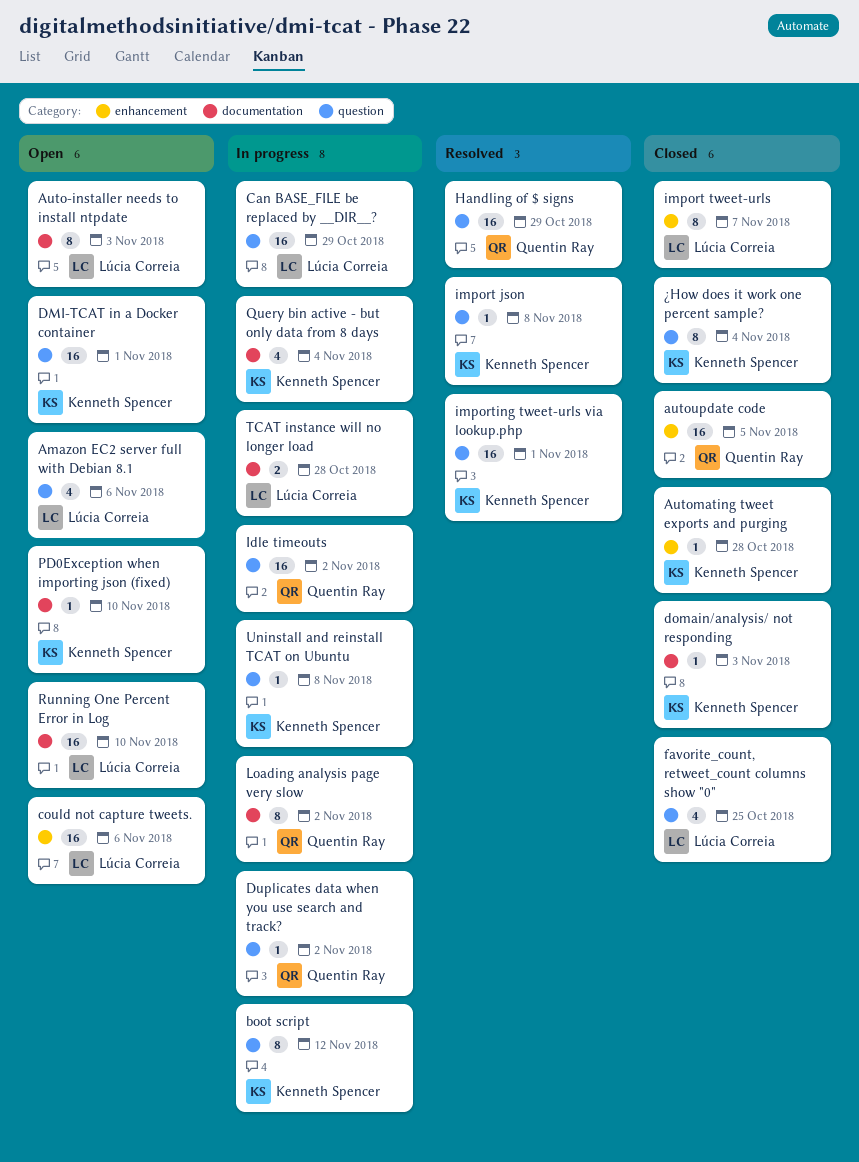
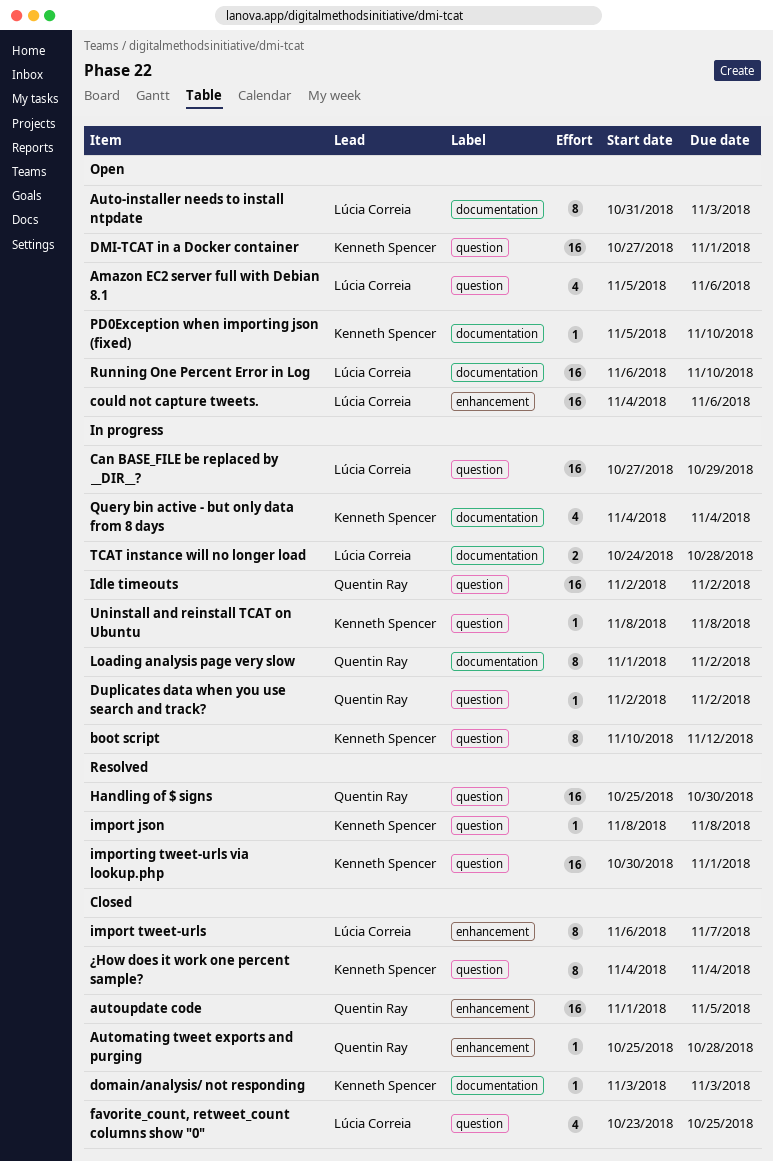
Automating tweet exports and purging, owner: Kenneth Spencer -> Quentin Ray
Handling of $ signs, due: Oct 29 -> Oct 30

